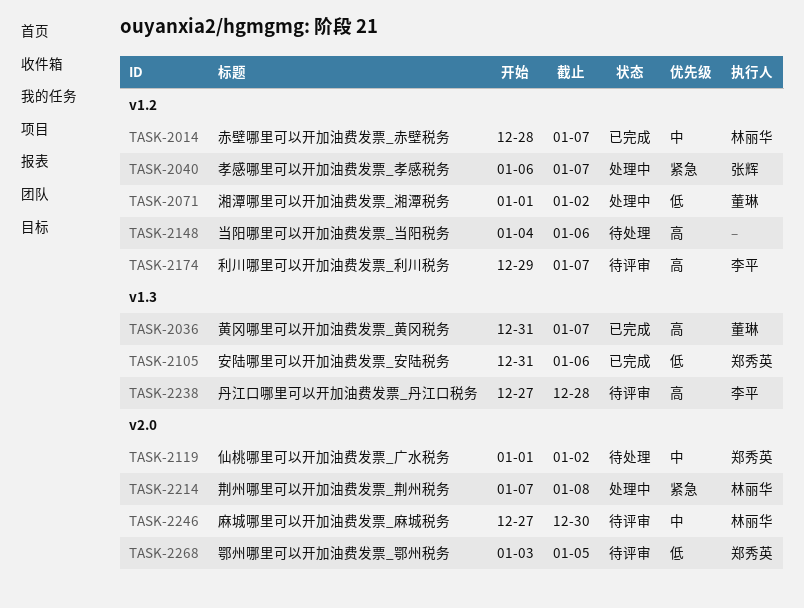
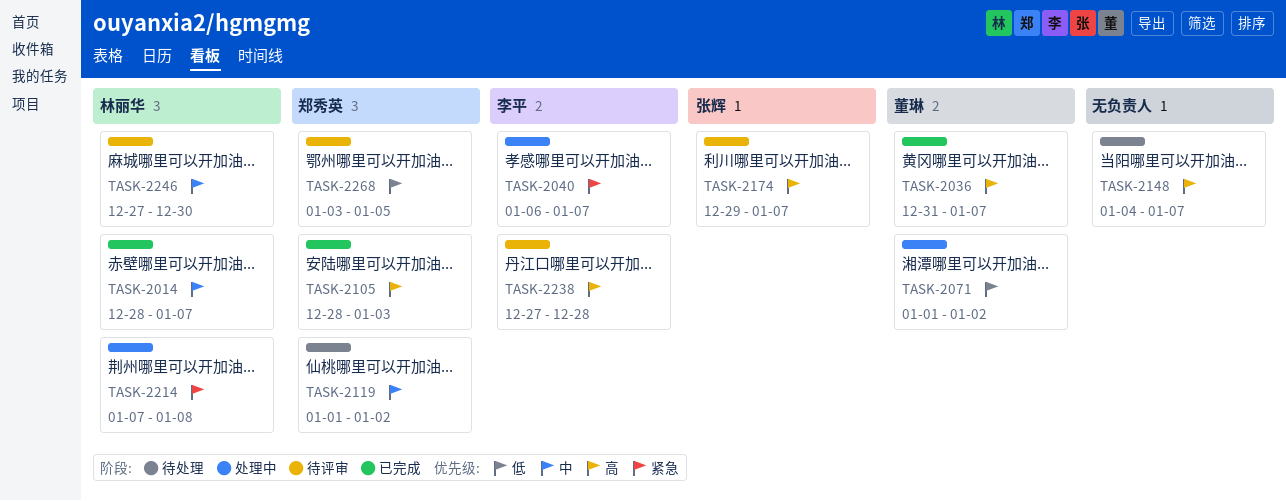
TASK-2040, owner: 张辉 -> 李平
TASK-2105, priority: 低 -> 高
TASK-2105, start: Dec 31 -> Dec 28
TASK-2105, due: Jan 6 -> Jan 3
TASK-2148, due: Jan 6 -> Jan 7
TASK-2174, owner: 李平 -> 张辉

